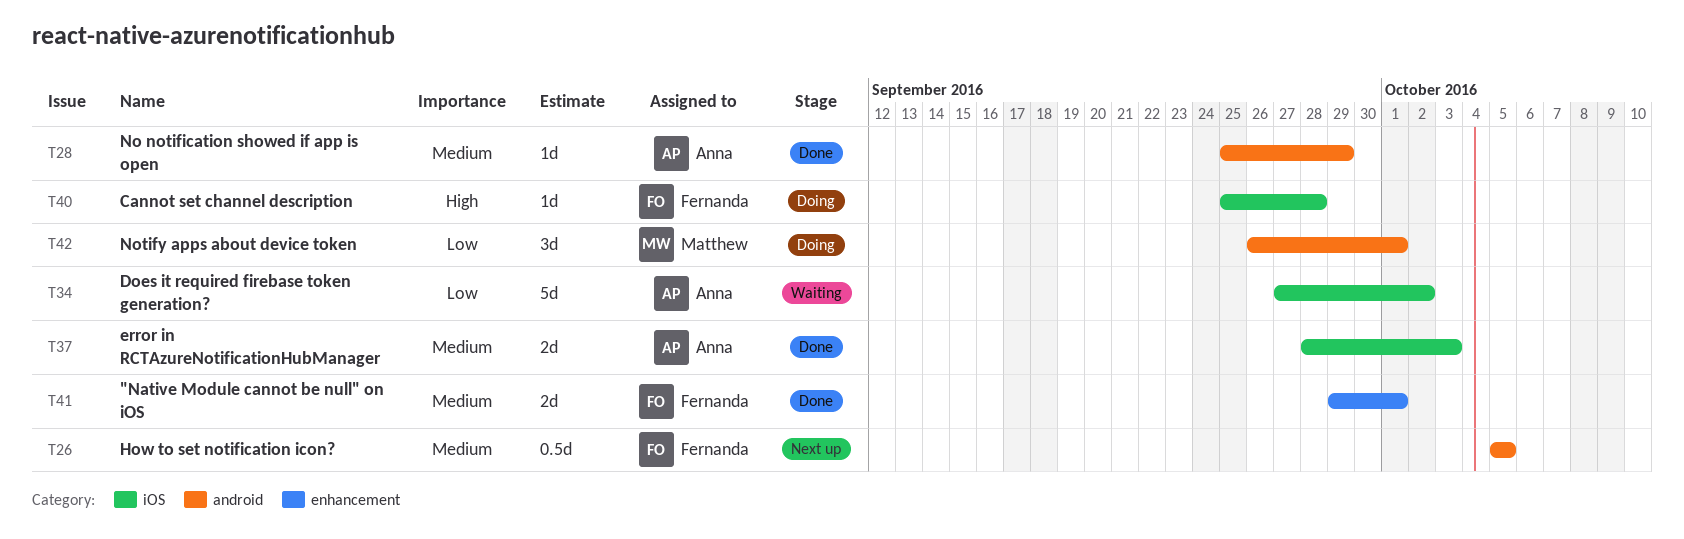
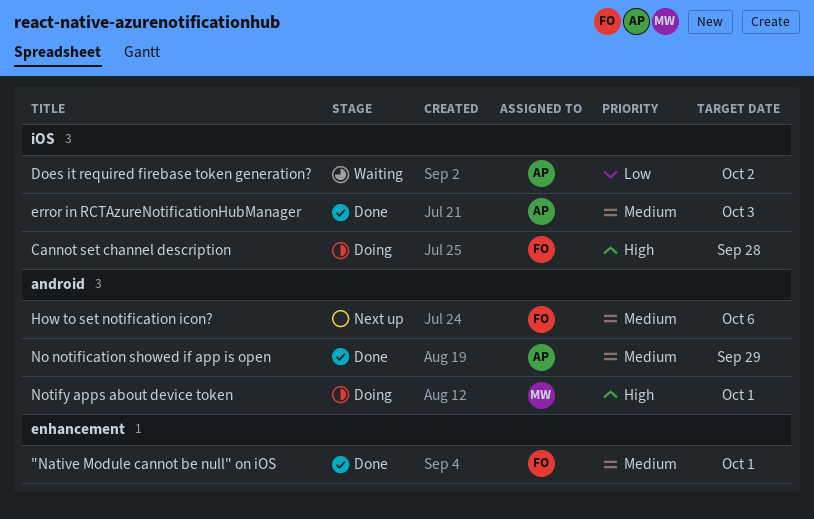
How to set notification icon?, due: Oct 5 -> Oct 6
Notify apps about device token, priority: Low -> High

